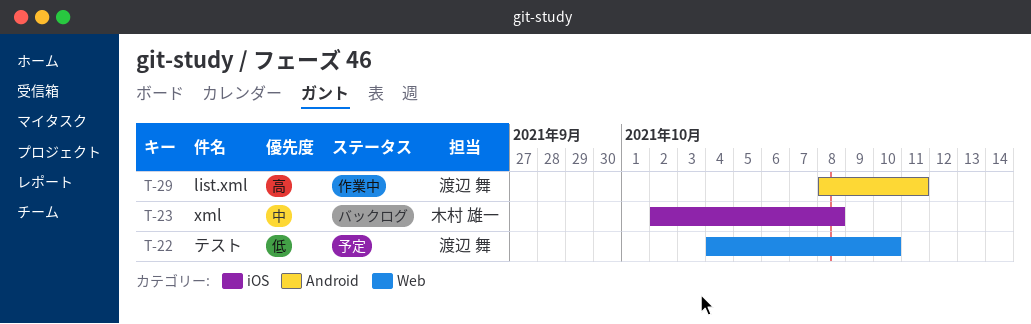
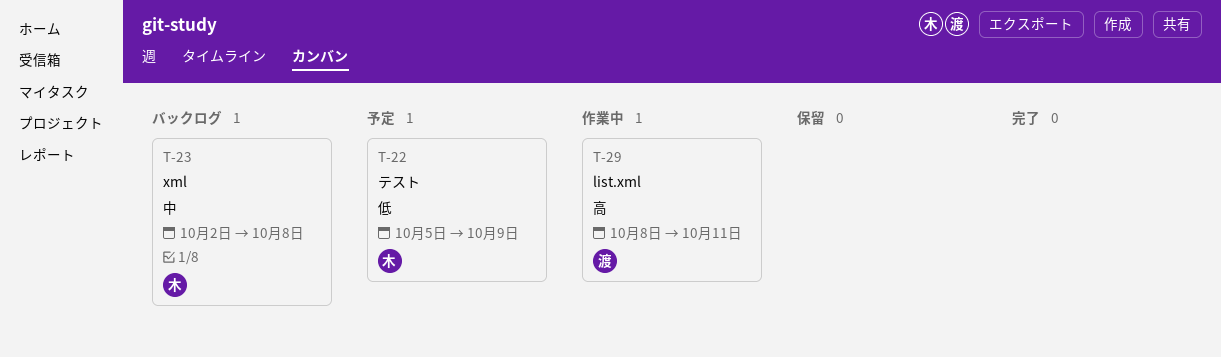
T-22, owner: 渡辺 舞 -> 木村 雄一
T-22, start: Oct 4 -> Oct 5
T-22, due: Oct 10 -> Oct 9

